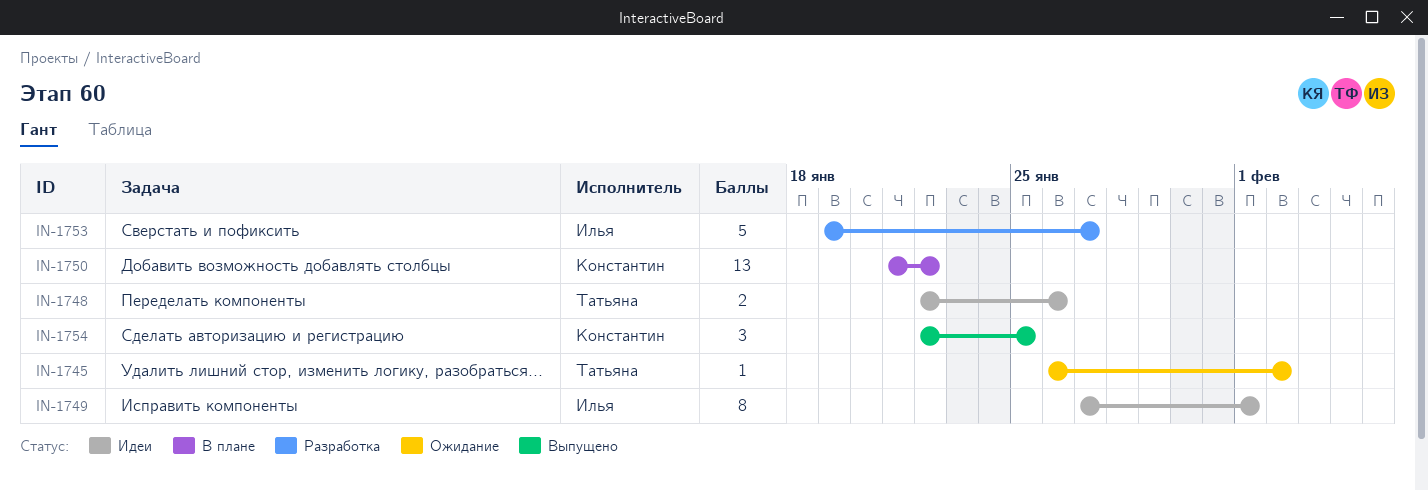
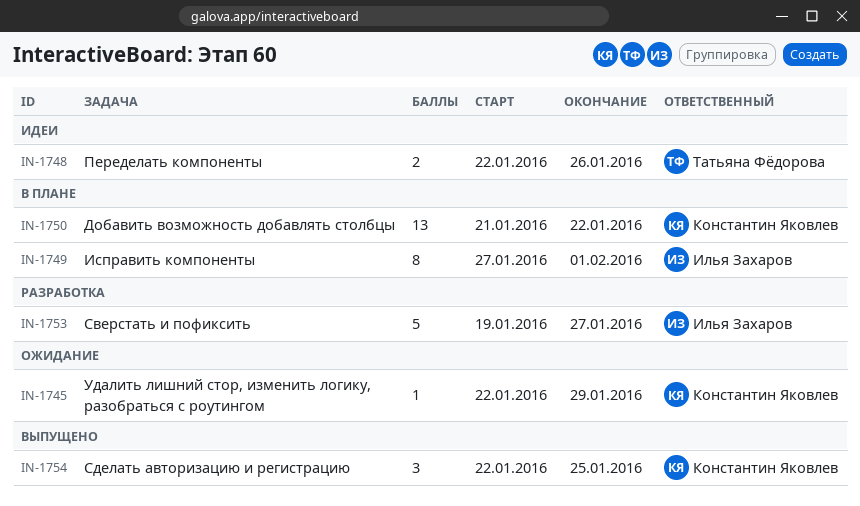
IN-1745, owner: Татьяна Фёдорова -> Константин Яковлев
IN-1745, start: Jan 26 -> Jan 22
IN-1745, due: Feb 2 -> Jan 29
IN-1749, status: Идеи -> В плане

